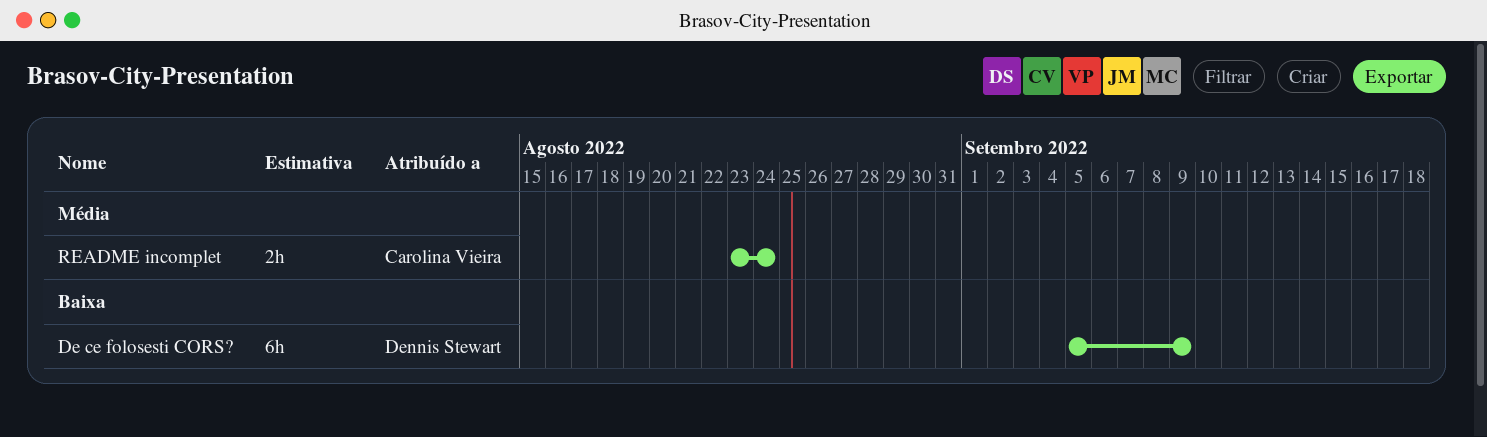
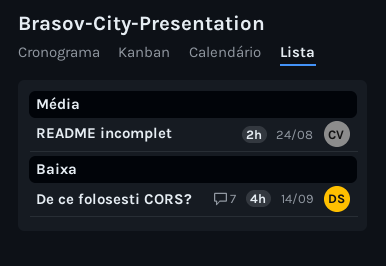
De ce folosesti CORS?, estimate: 6h -> 4h
De ce folosesti CORS?, due: Sep 9 -> Sep 14

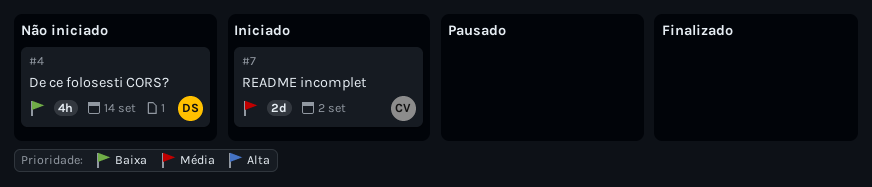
README incomplet, estimate: 2h -> 2d
README incomplet, due: Aug 24 -> Sep 2

